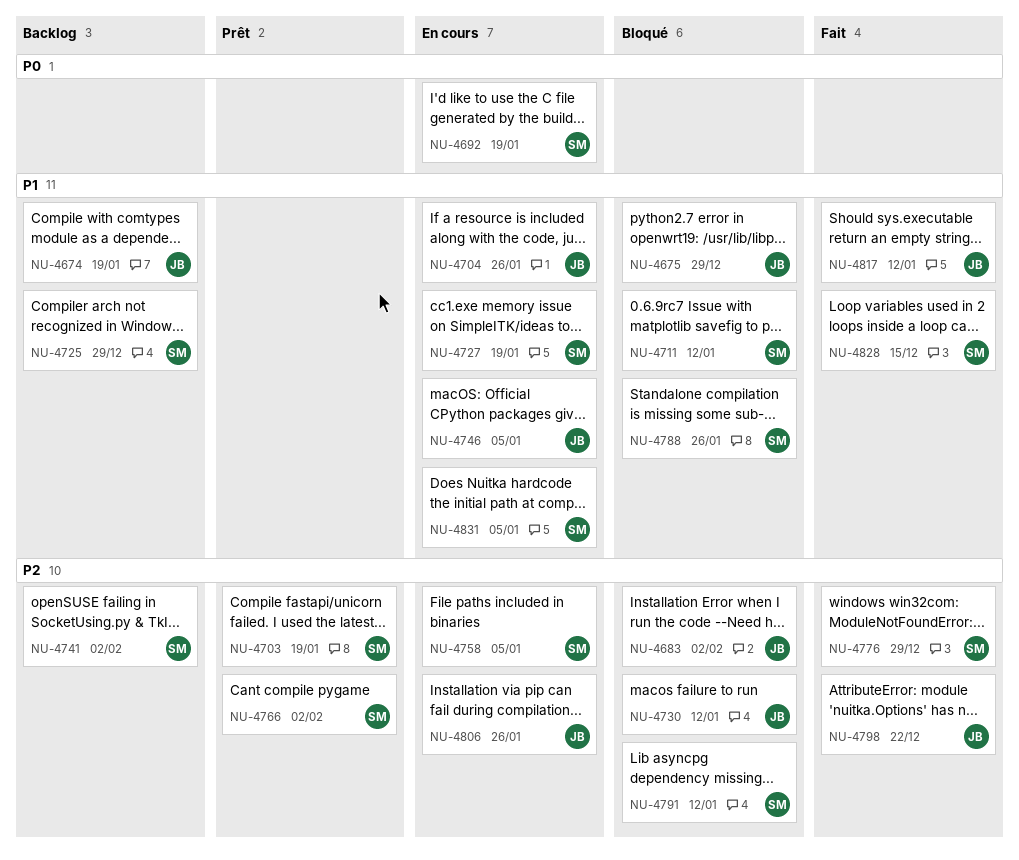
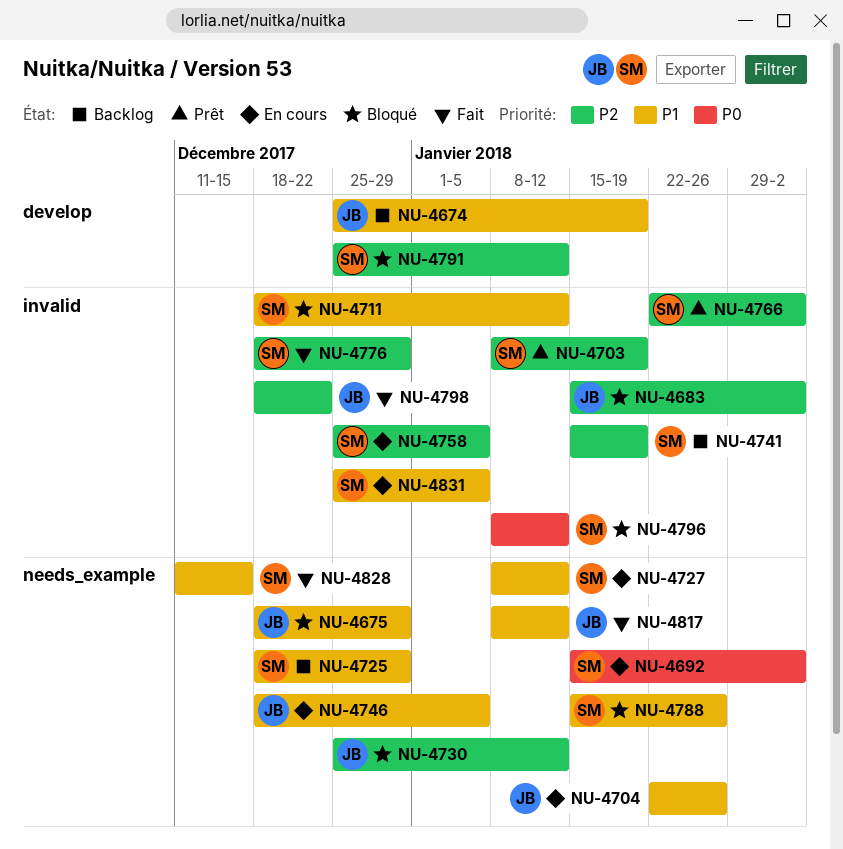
NU-4692, due: Jan 19 -> Feb 2
NU-4727, due: Jan 19 -> Jan 12
NU-4741, due: Feb 2 -> Jan 19
NU-4796: none -> present
NU-4806: present -> none

